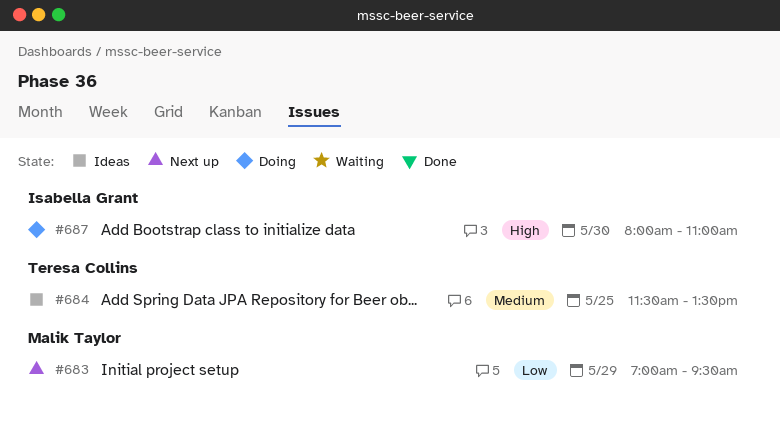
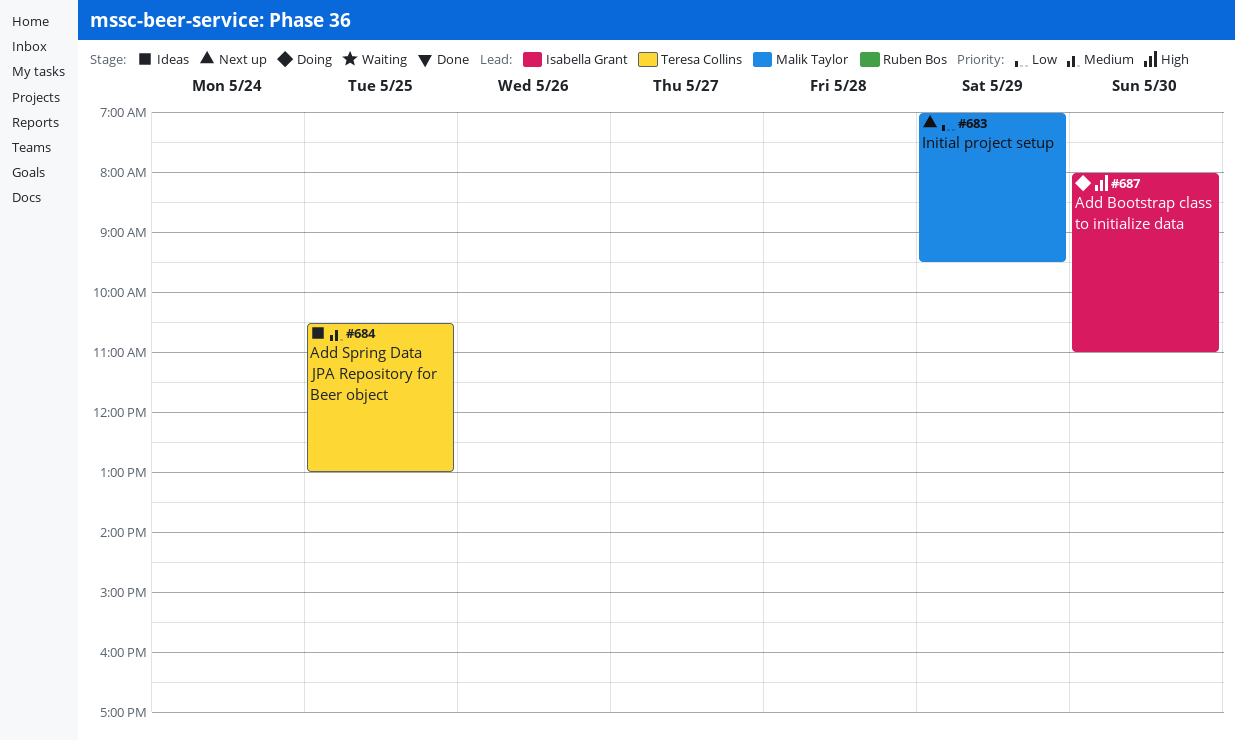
#684, begins: 11:30 -> 10:30
#684, ends: 13:30 -> 13:00

